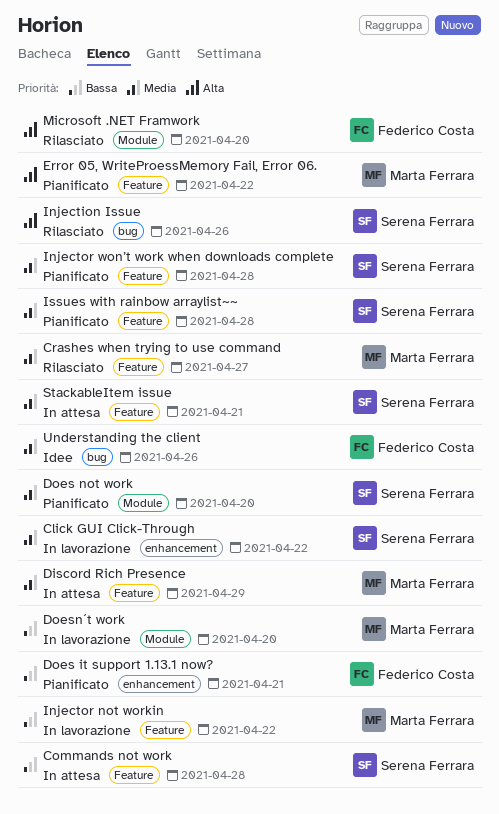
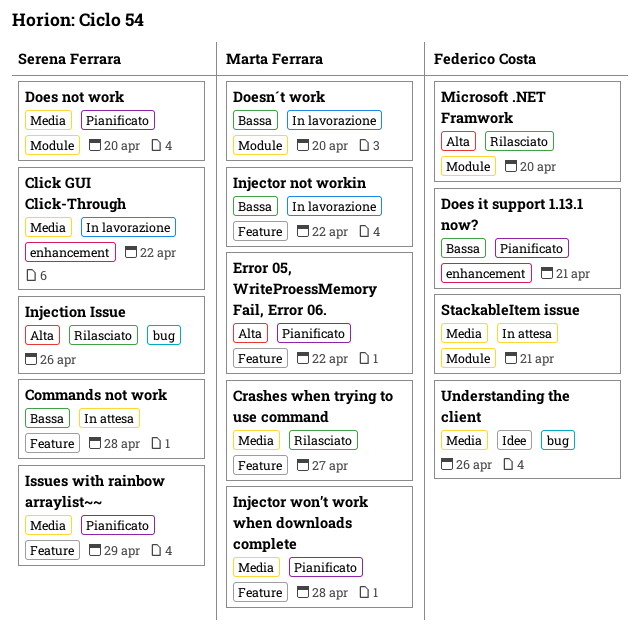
Discord Rich Presence: present -> none
Injector won’t work when downloads complete, owner: Serena Ferrara -> Marta Ferrara
Issues with rainbow arraylist~~, due: Apr 28 -> Apr 29
StackableItem issue, owner: Serena Ferrara -> Federico Costa
StackableItem issue, label: Feature -> Module

